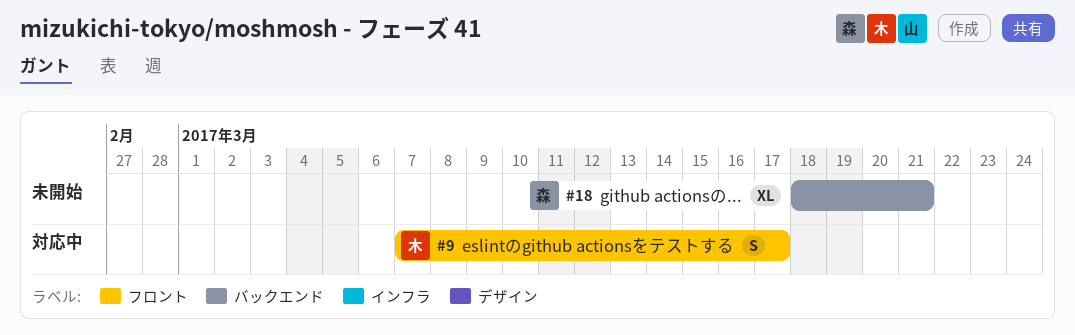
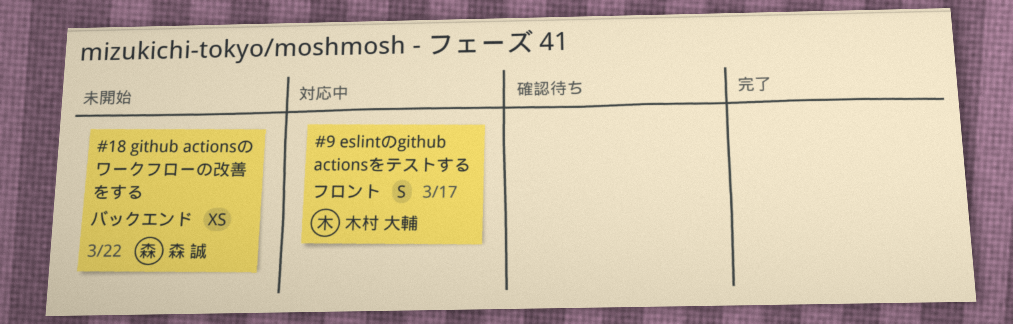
#18, estimate: XL -> XS
#18, due: Mar 21 -> Mar 22

